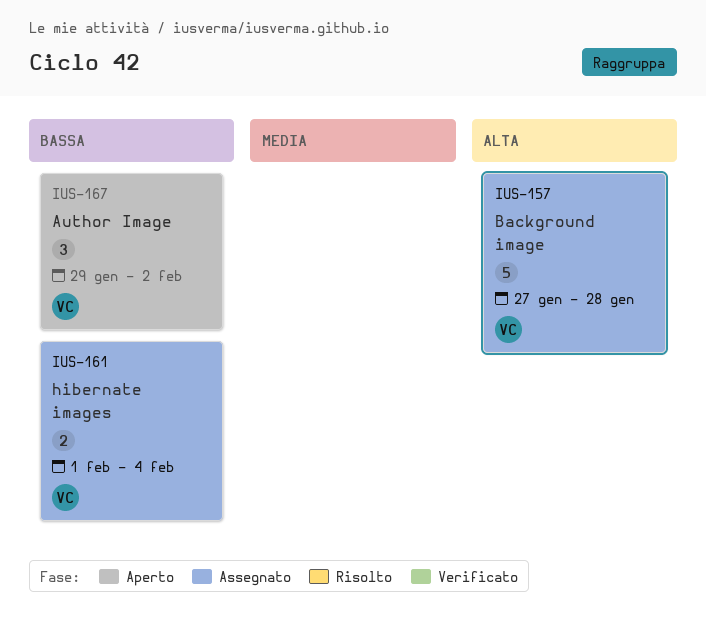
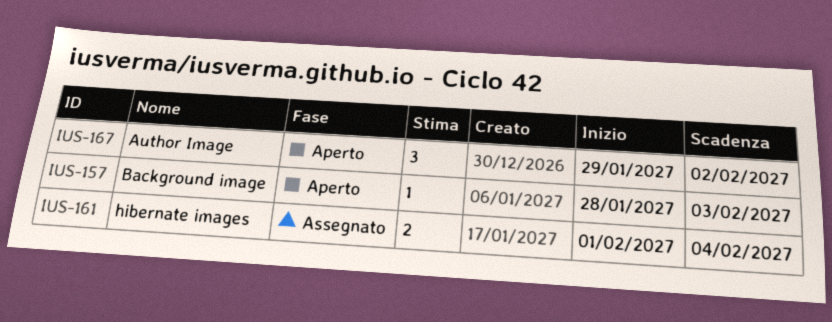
IUS-157, status: Assegnato -> Aperto
IUS-157, estimate: 5 -> 1
IUS-157, start: Jan 27 -> Jan 28
IUS-157, due: Jan 28 -> Feb 3

